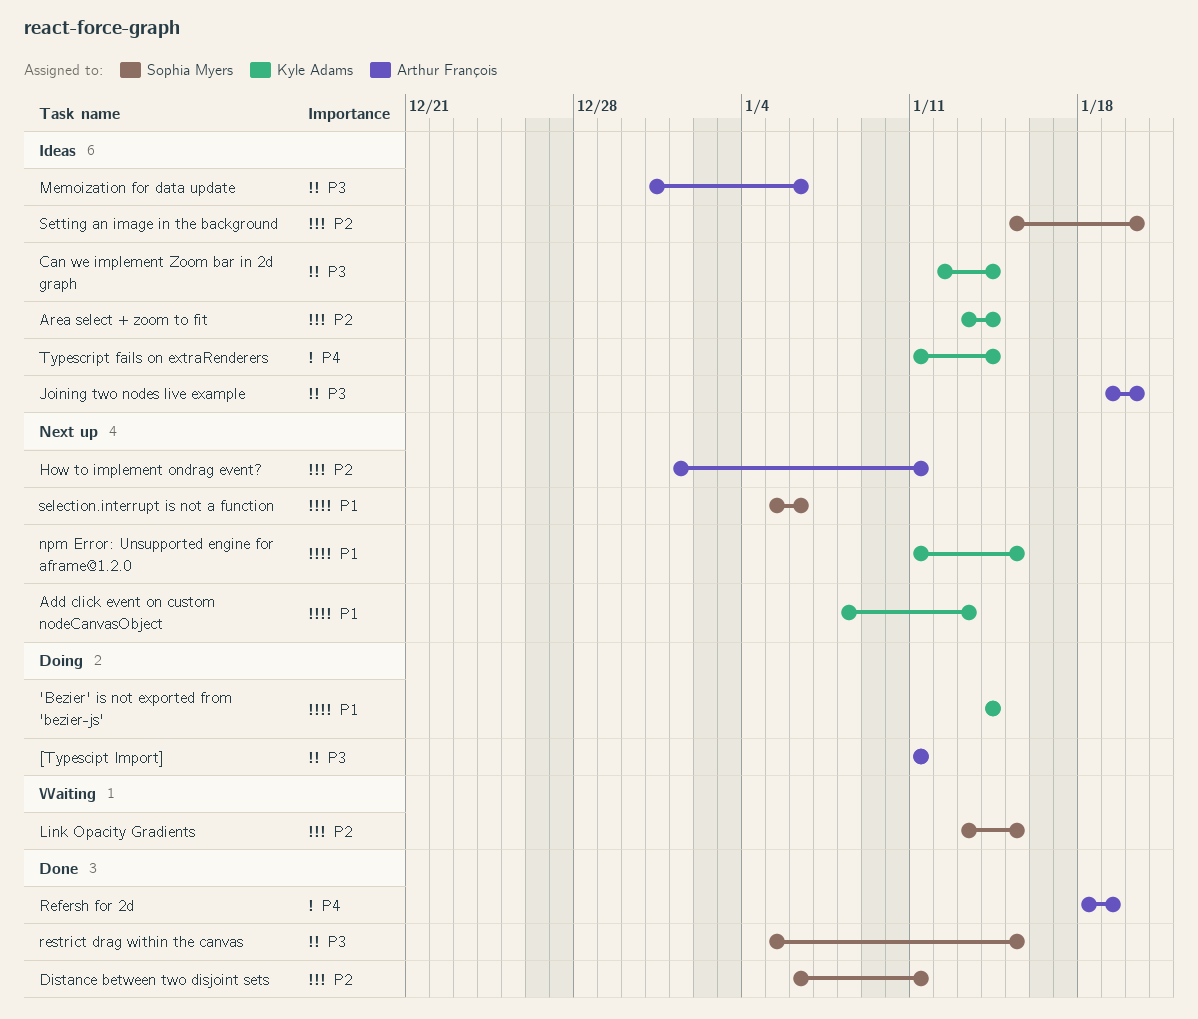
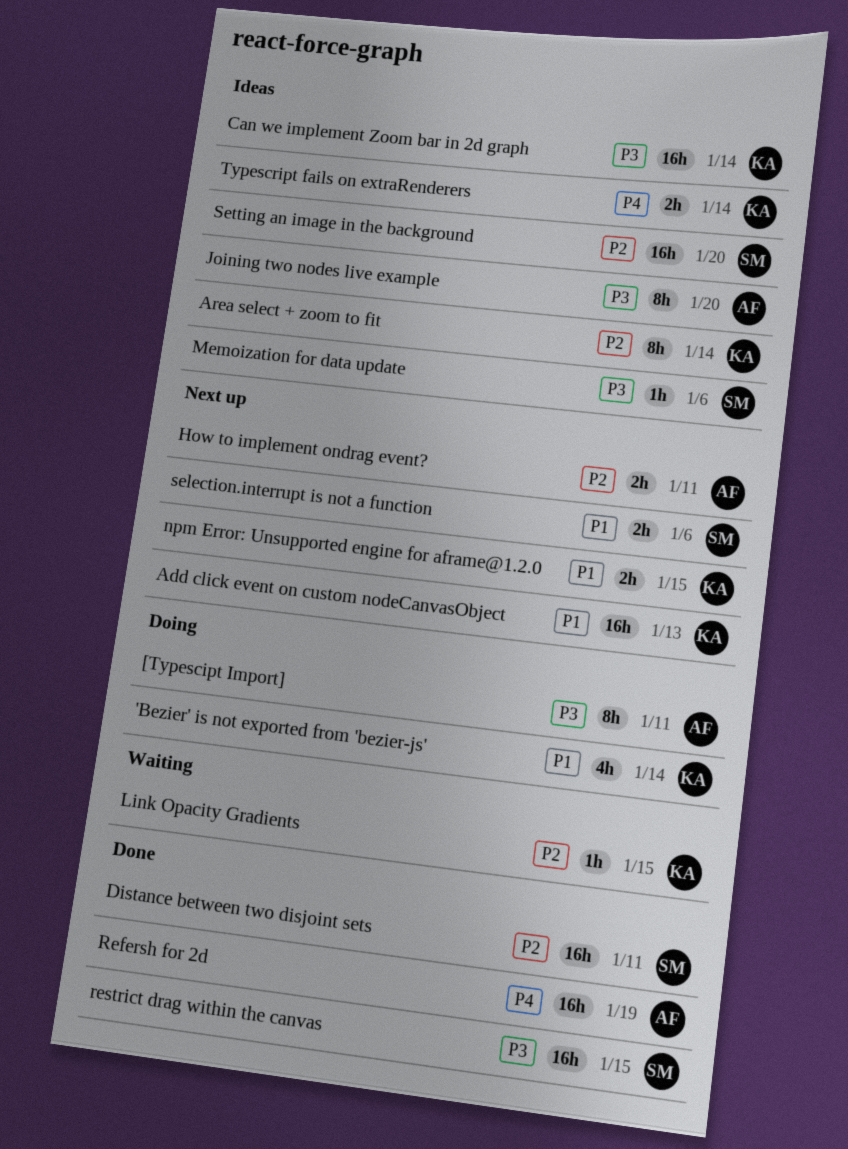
Link Opacity Gradients, owner: Sophia Myers -> Kyle Adams
Memoization for data update, owner: Arthur François -> Sophia Myers

